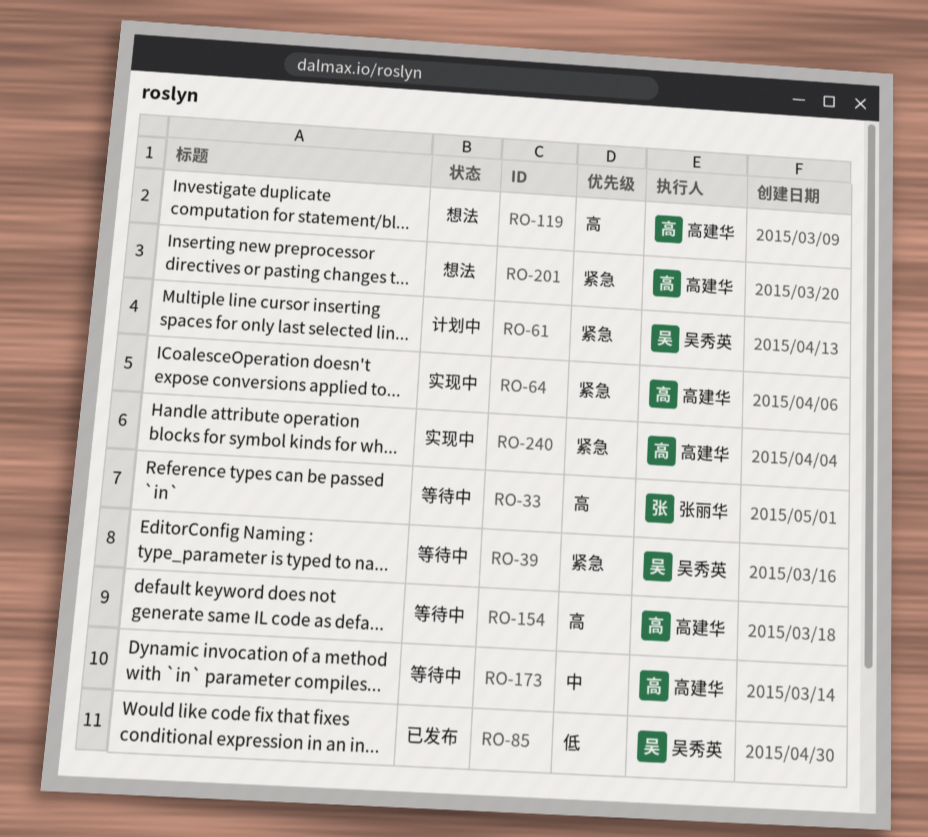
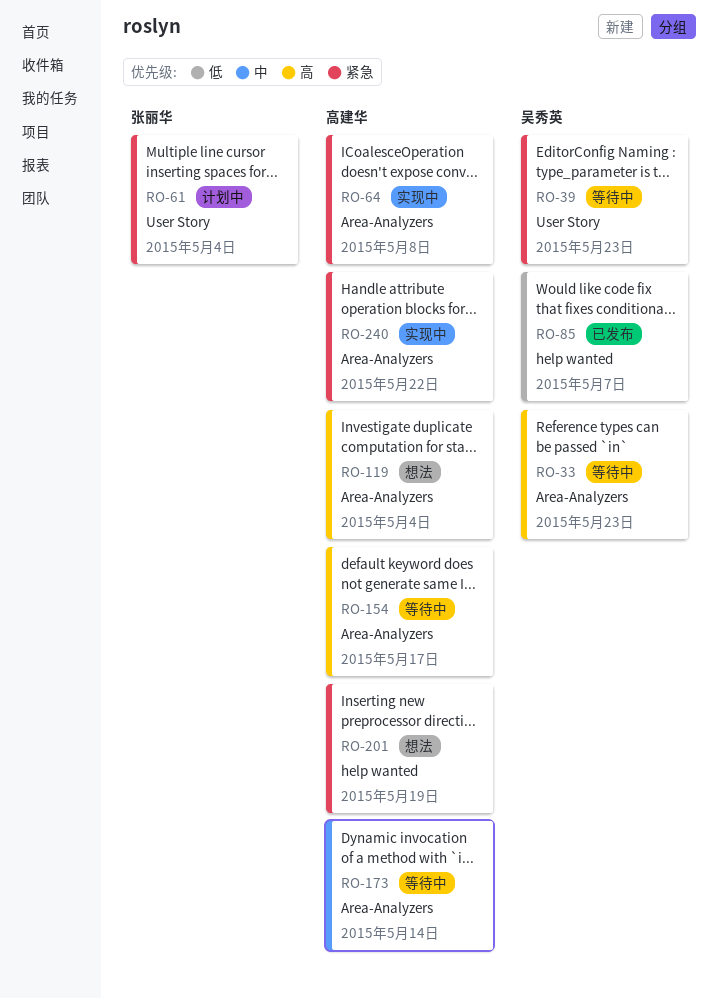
RO-33, owner: 张丽华 -> 吴秀英
RO-61, owner: 吴秀英 -> 张丽华

